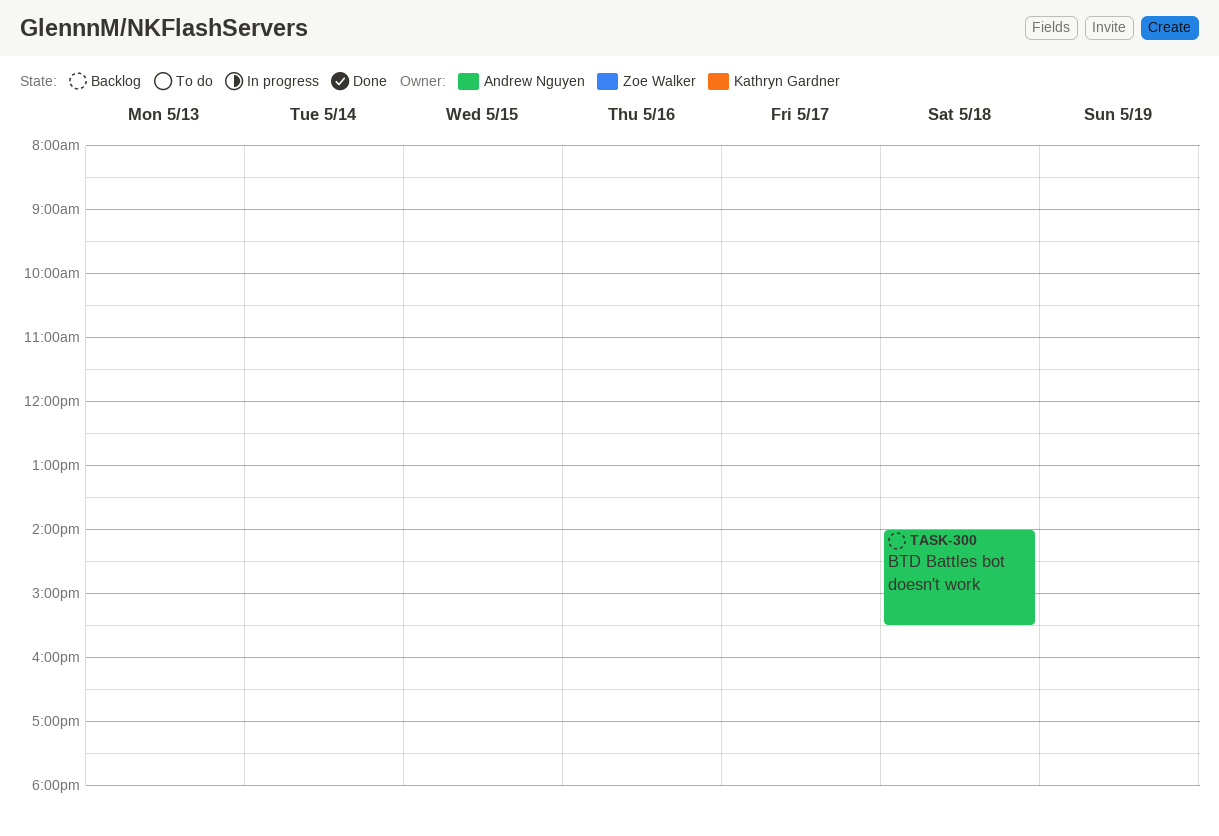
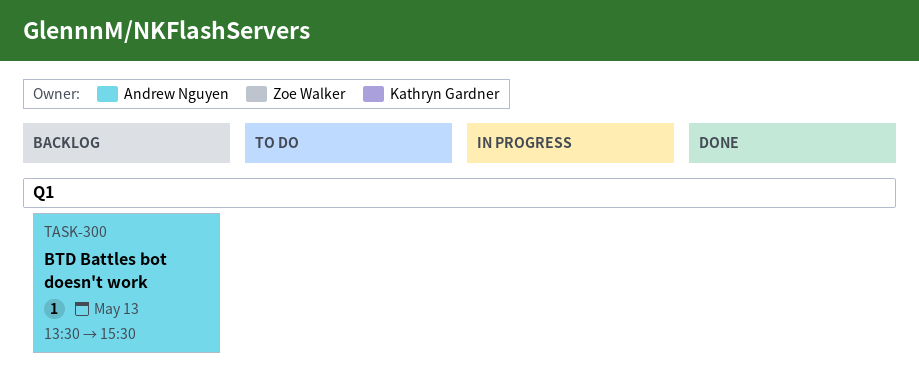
TASK-300, day: May 18 -> May 13
TASK-300, begins: 14:00 -> 13:30

